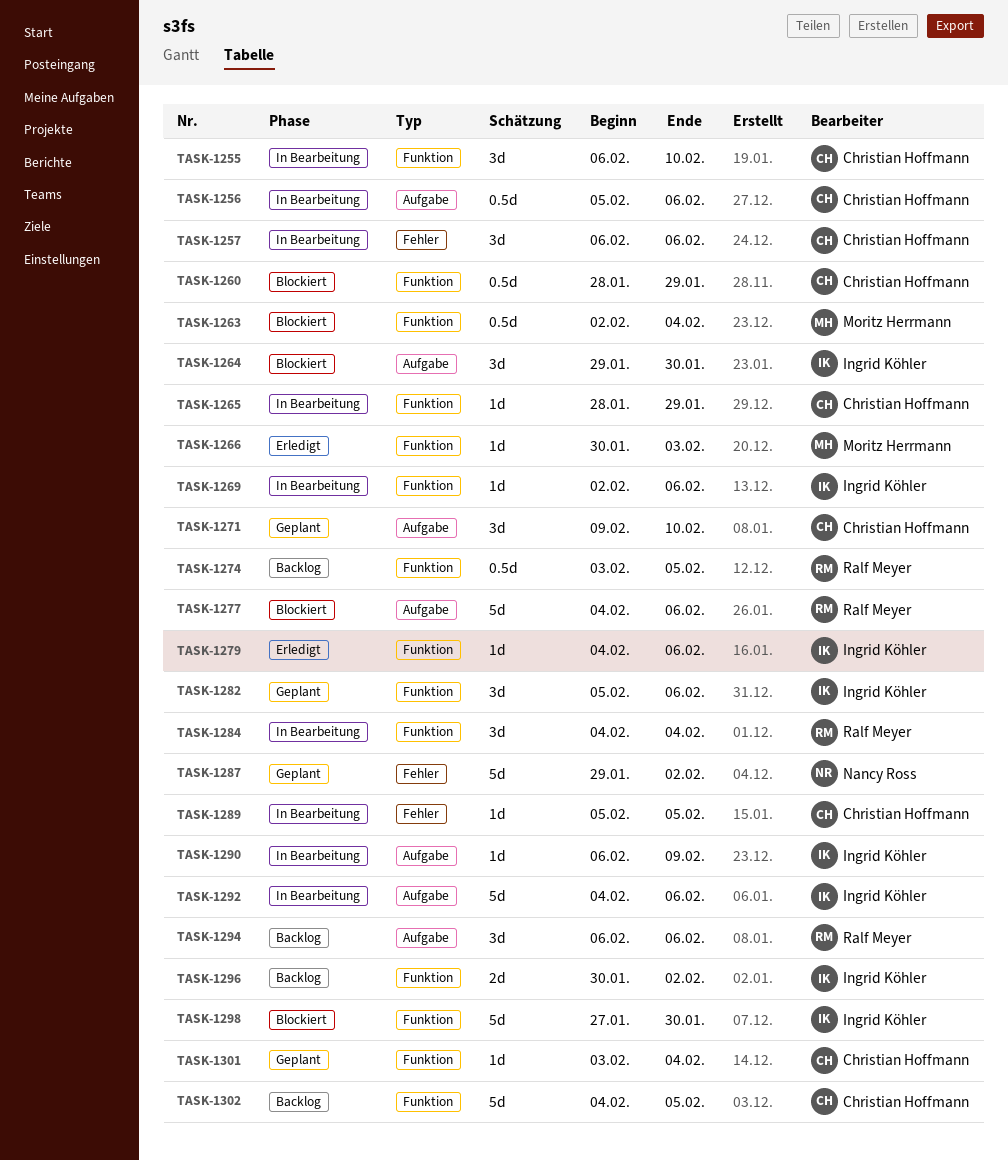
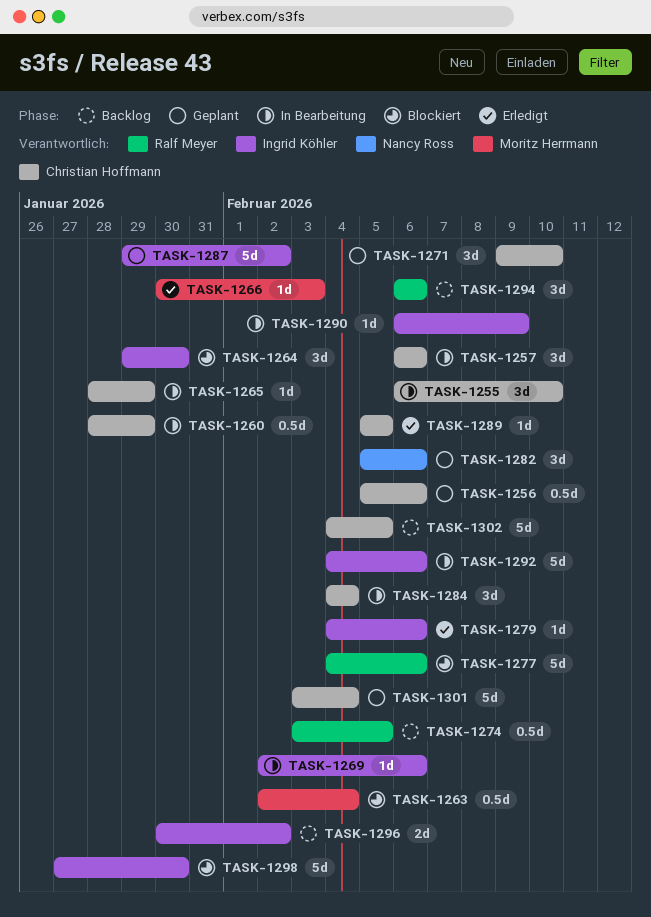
TASK-1256, status: In Bearbeitung -> Geplant
TASK-1260, status: Blockiert -> In Bearbeitung
TASK-1282, owner: Ingrid Köhler -> Nancy Ross
TASK-1284, owner: Ralf Meyer -> Christian Hoffmann
TASK-1287, owner: Nancy Ross -> Ingrid Köhler
TASK-1289, status: In Bearbeitung -> Erledigt
TASK-1301, estimate: 1d -> 5d

